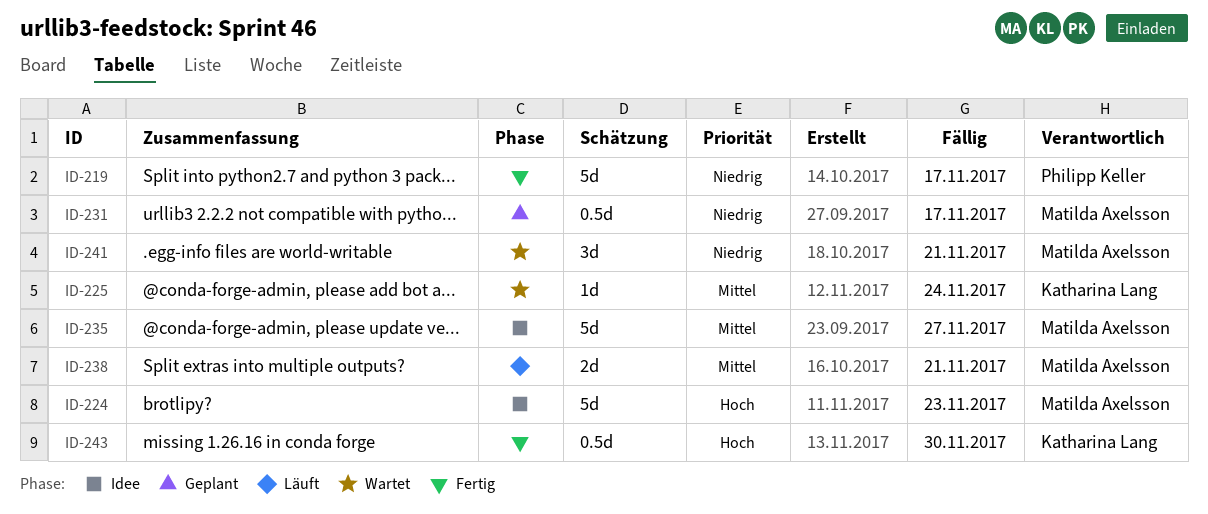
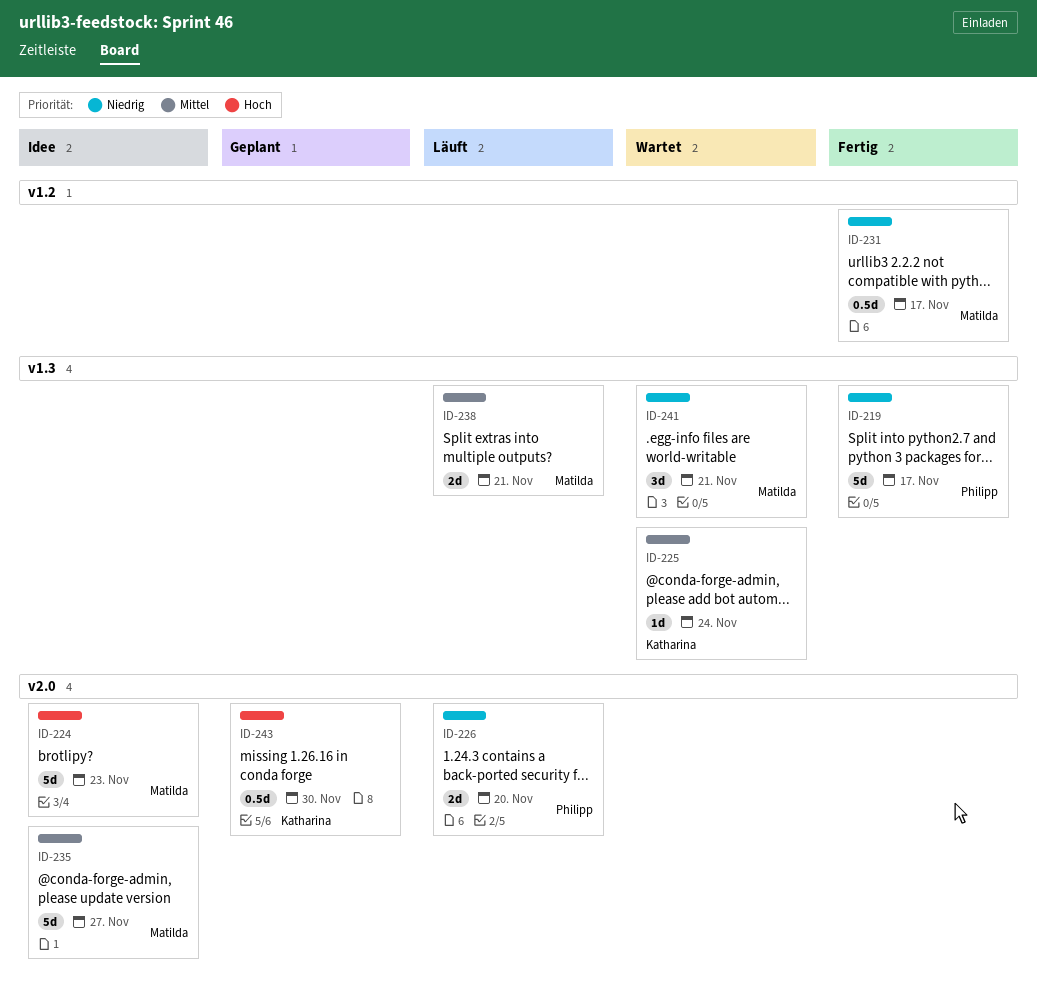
ID-226: none -> present
ID-231, status: Geplant -> Fertig
ID-243, status: Fertig -> Geplant

